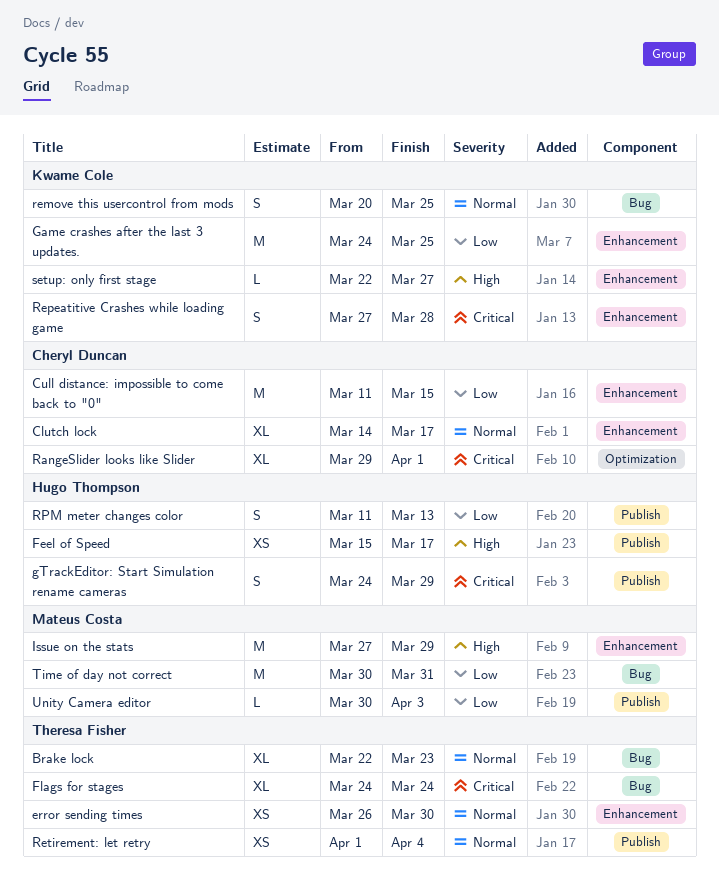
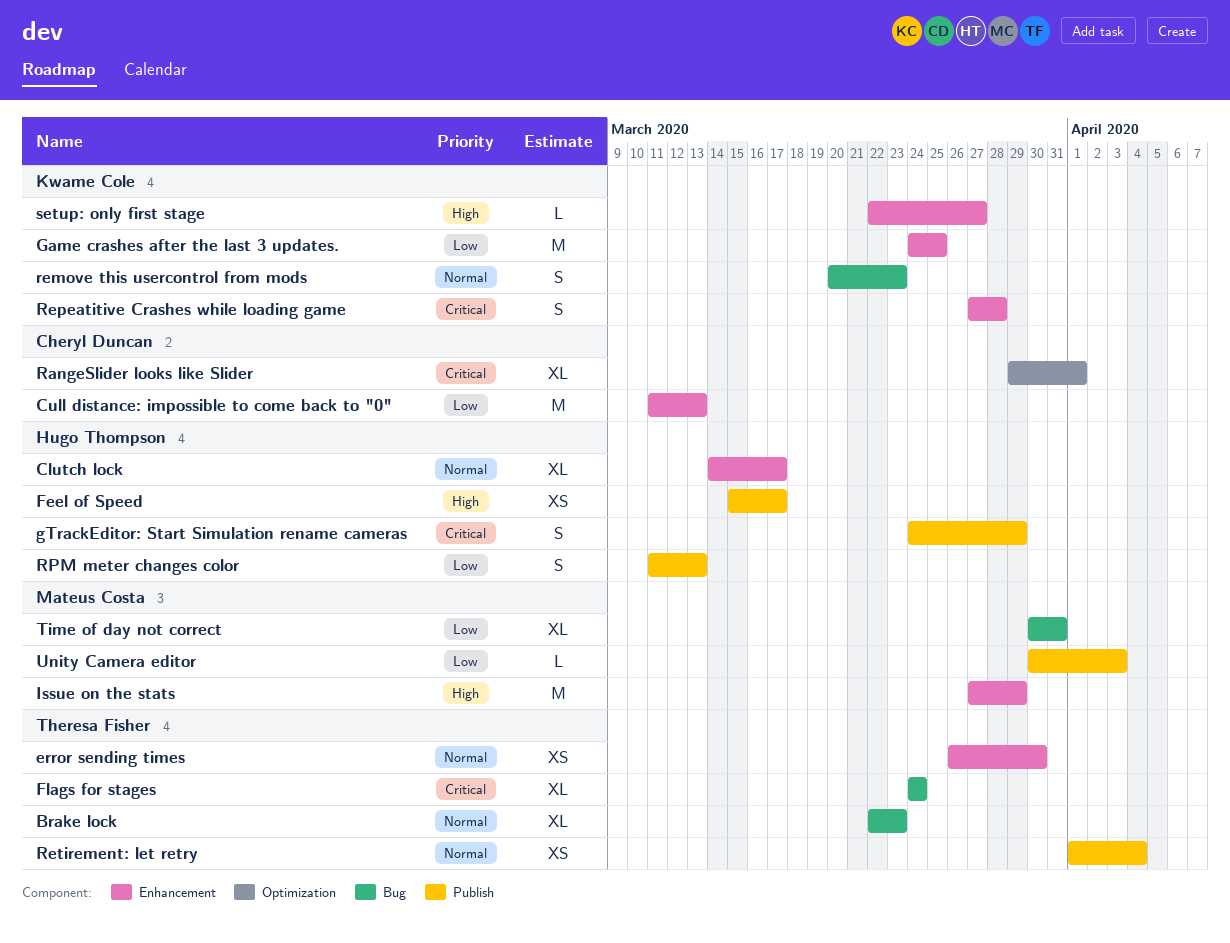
Clutch lock, owner: Cheryl Duncan -> Hugo Thompson
Cull distance: impossible to come back to "0", due: Mar 15 -> Mar 13
remove this usercontrol from mods, due: Mar 25 -> Mar 23
Time of day not correct, estimate: M -> XL

